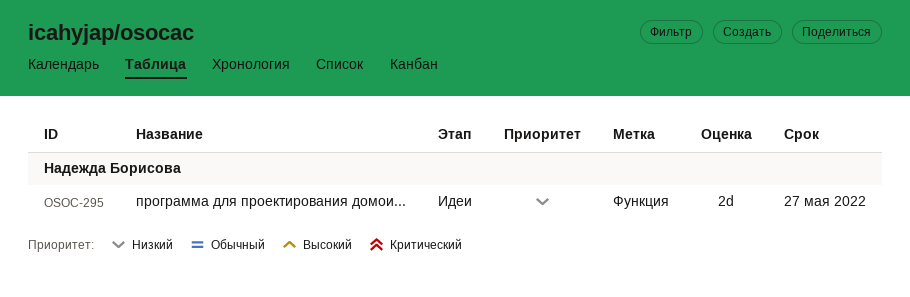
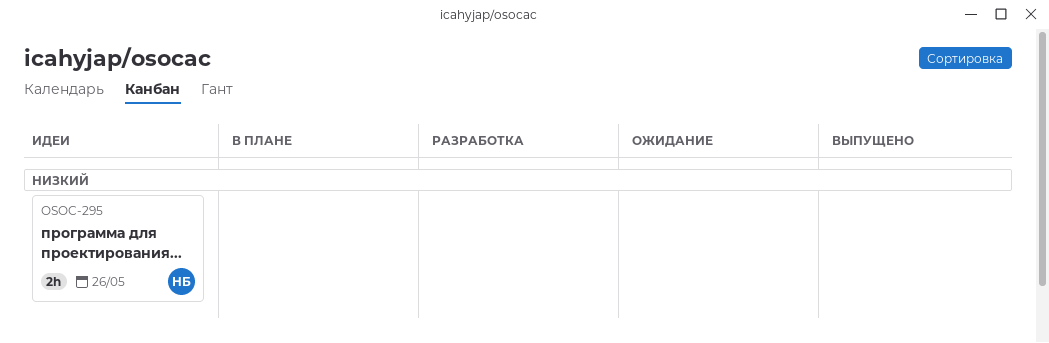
OSOC-295, estimate: 2d -> 2h
OSOC-295, due: May 27 -> May 26

